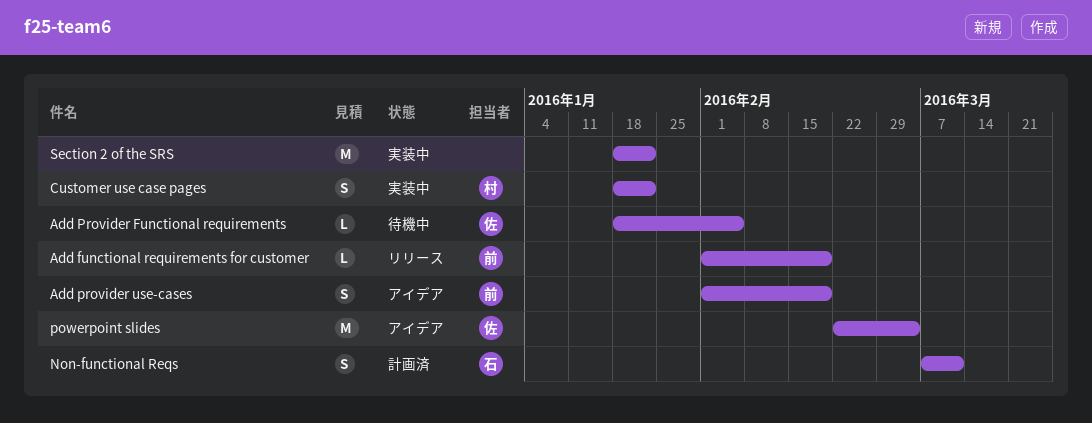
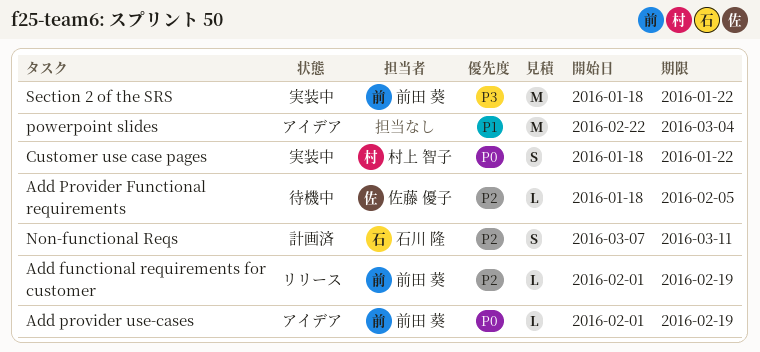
Add provider use-cases, estimate: S -> L
powerpoint slides, owner: 佐藤 優子 -> none
Section 2 of the SRS, owner: none -> 前田 葵

